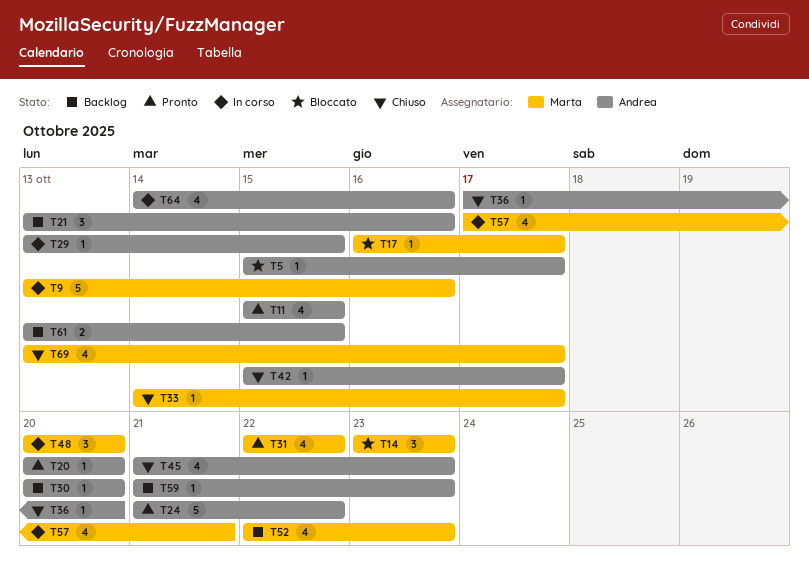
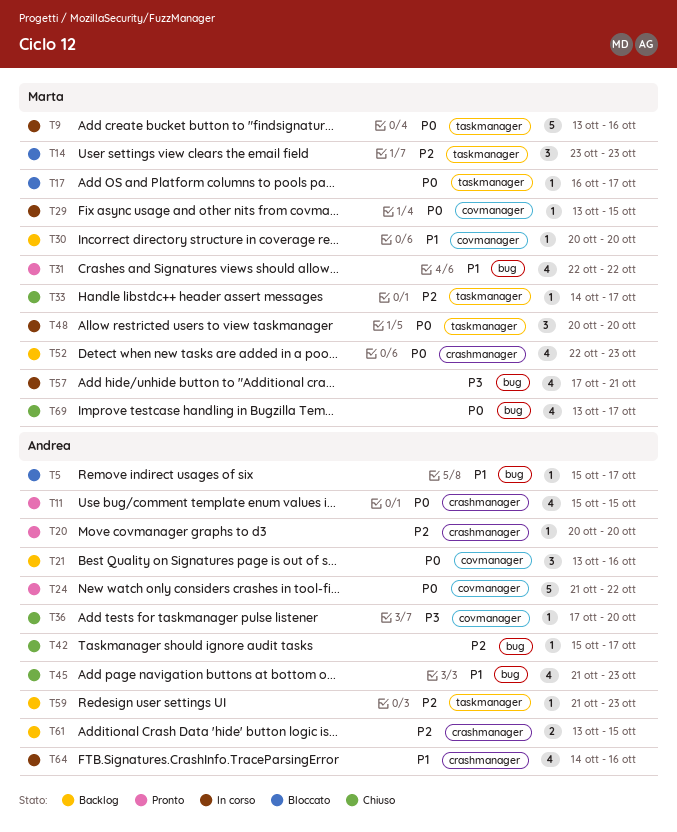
T29, owner: Andrea -> Marta
T30, owner: Andrea -> Marta

